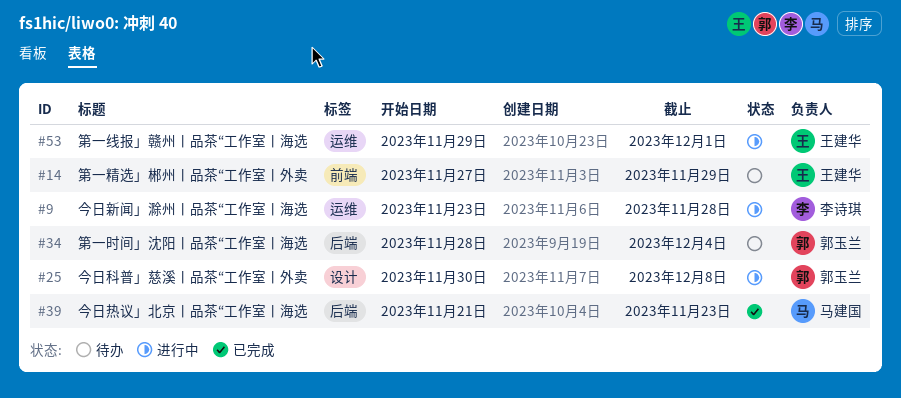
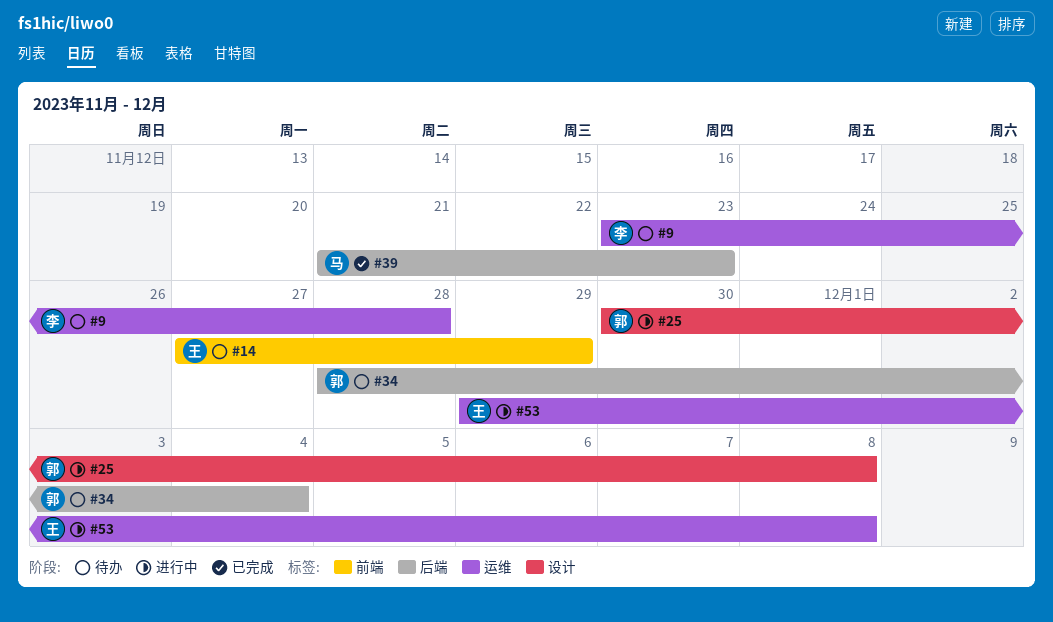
#9, status: 进行中 -> 待办
#53, due: Dec 1 -> Dec 8

